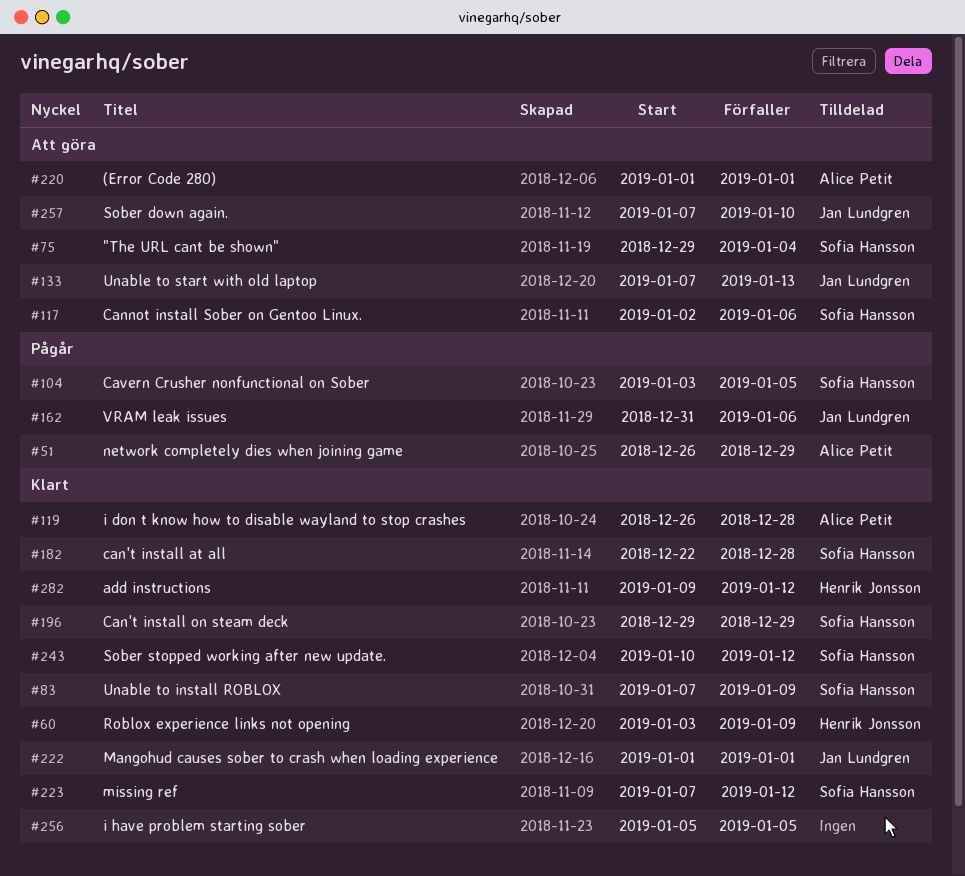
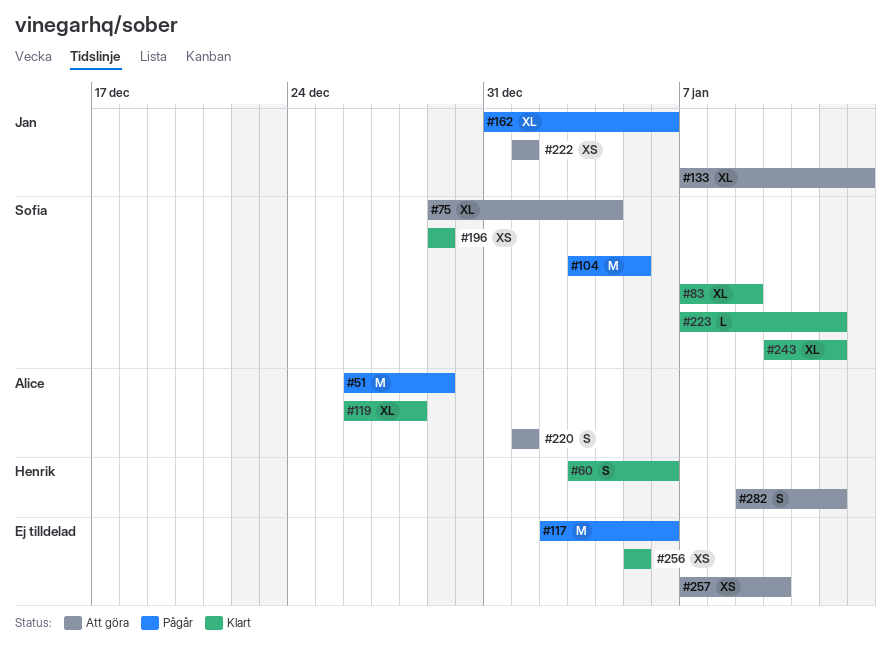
#60, due: Jan 9 -> Jan 6
#117, status: Att göra -> Pågår
#117, owner: Sofia Hansson -> none
#182: present -> none
#222, status: Klart -> Att göra
#257, owner: Jan Lundgren -> none
#282, status: Klart -> Att göra

